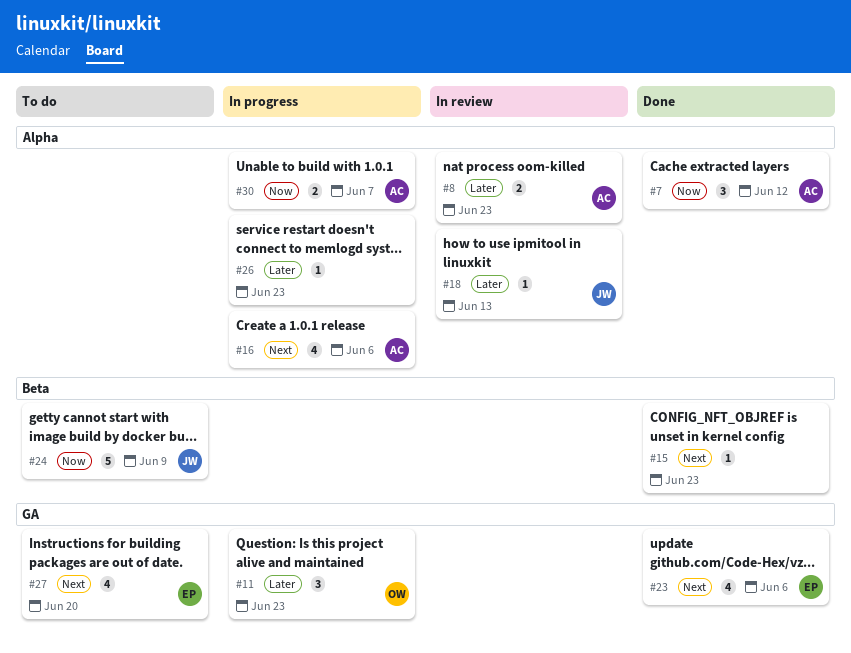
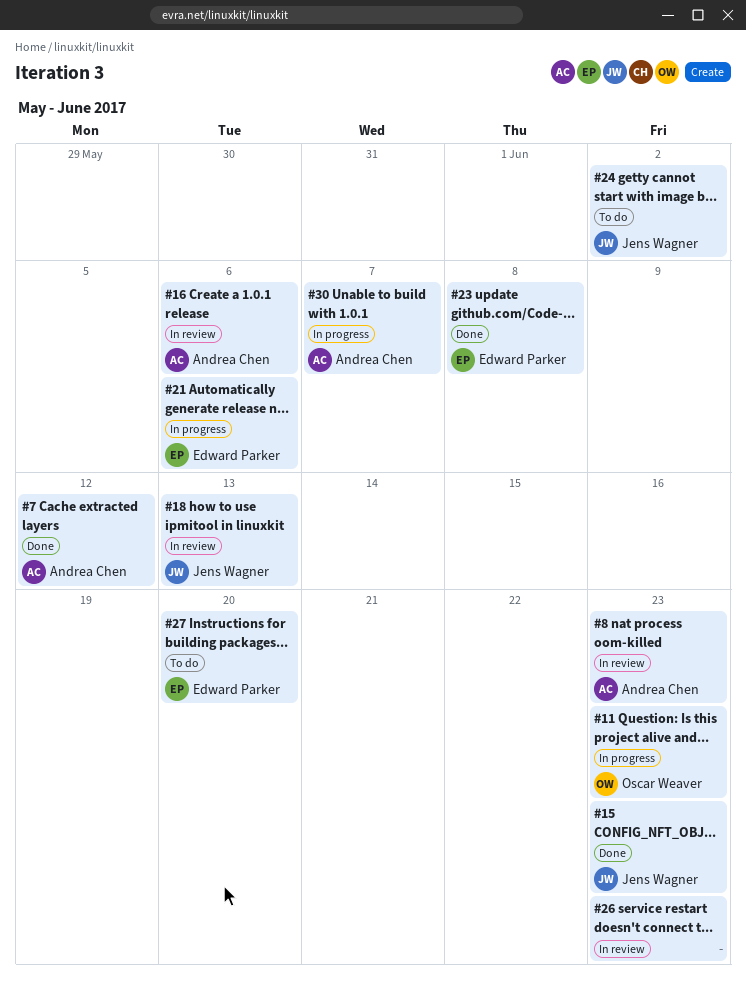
#15, owner: none -> Jens Wagner
#16, status: In progress -> In review
#21: none -> present
#23, due: Jun 6 -> Jun 8
#24, due: Jun 9 -> Jun 2
#26, status: In progress -> In review

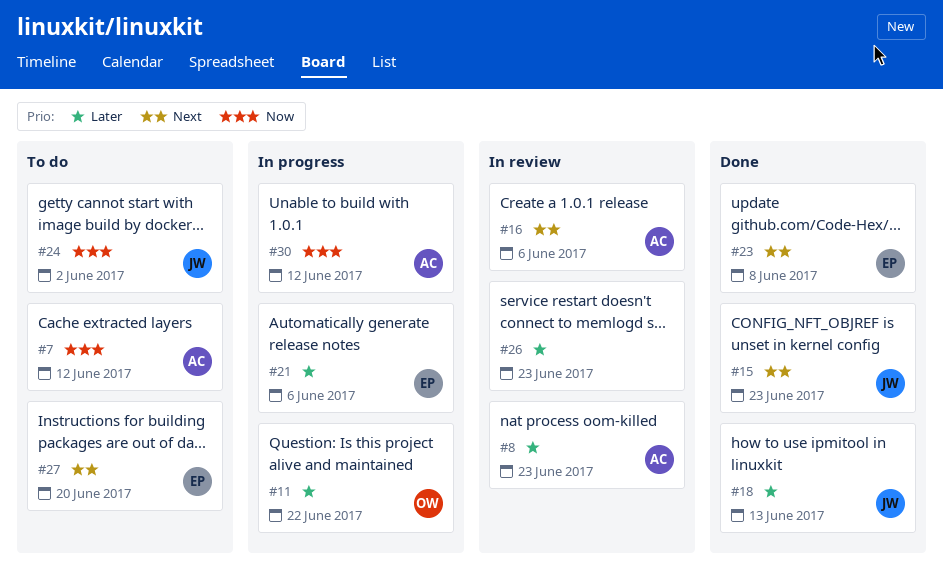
#7, status: Done -> To do
#11, due: Jun 23 -> Jun 22
#18, status: In review -> Done
#30, due: Jun 7 -> Jun 12

